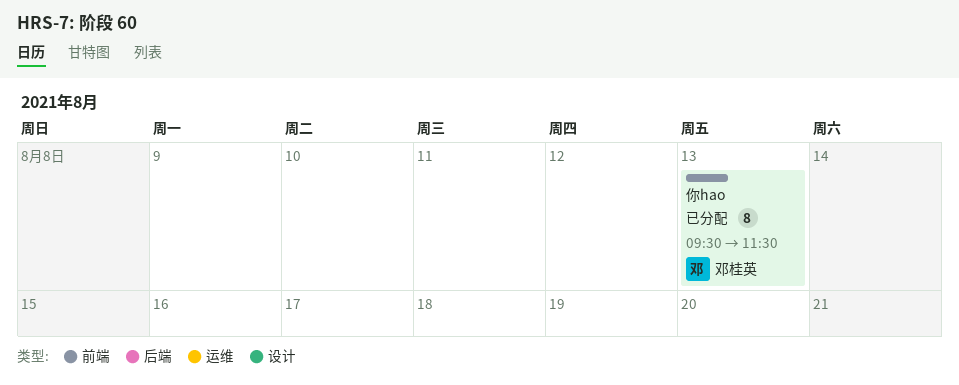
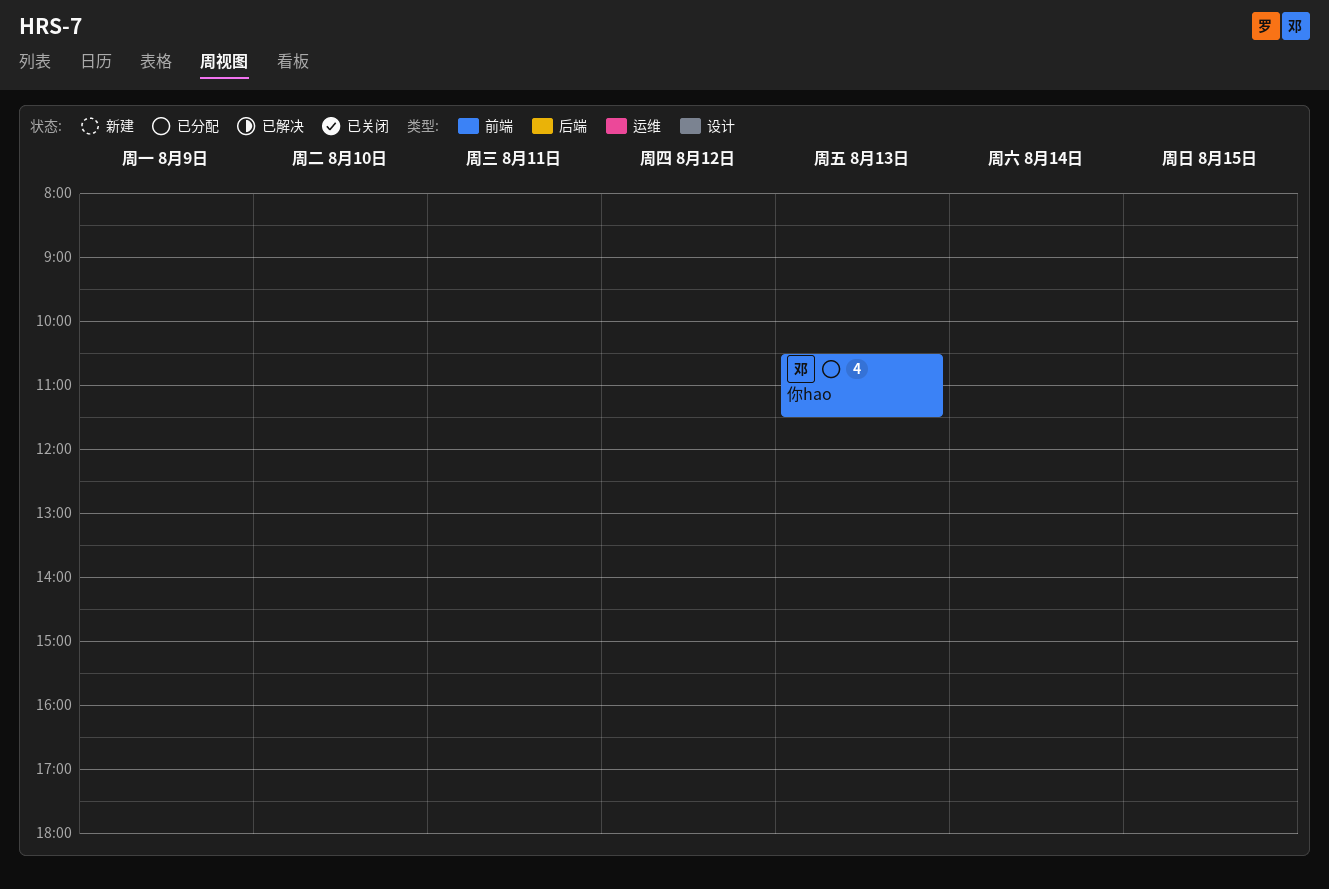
你hao, estimate: 8 -> 4
你hao, begins: 09:30 -> 10:30

